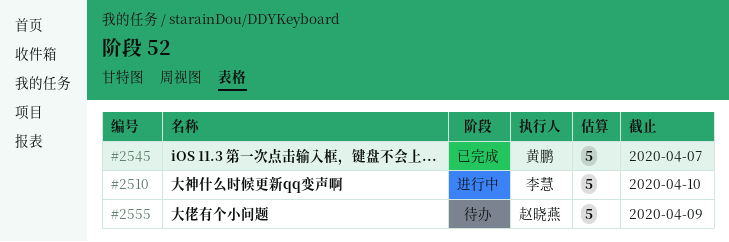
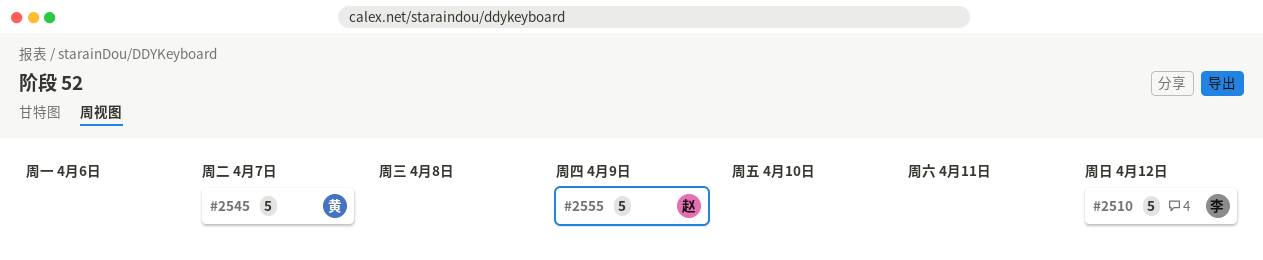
#2510, due: Apr 10 -> Apr 12

